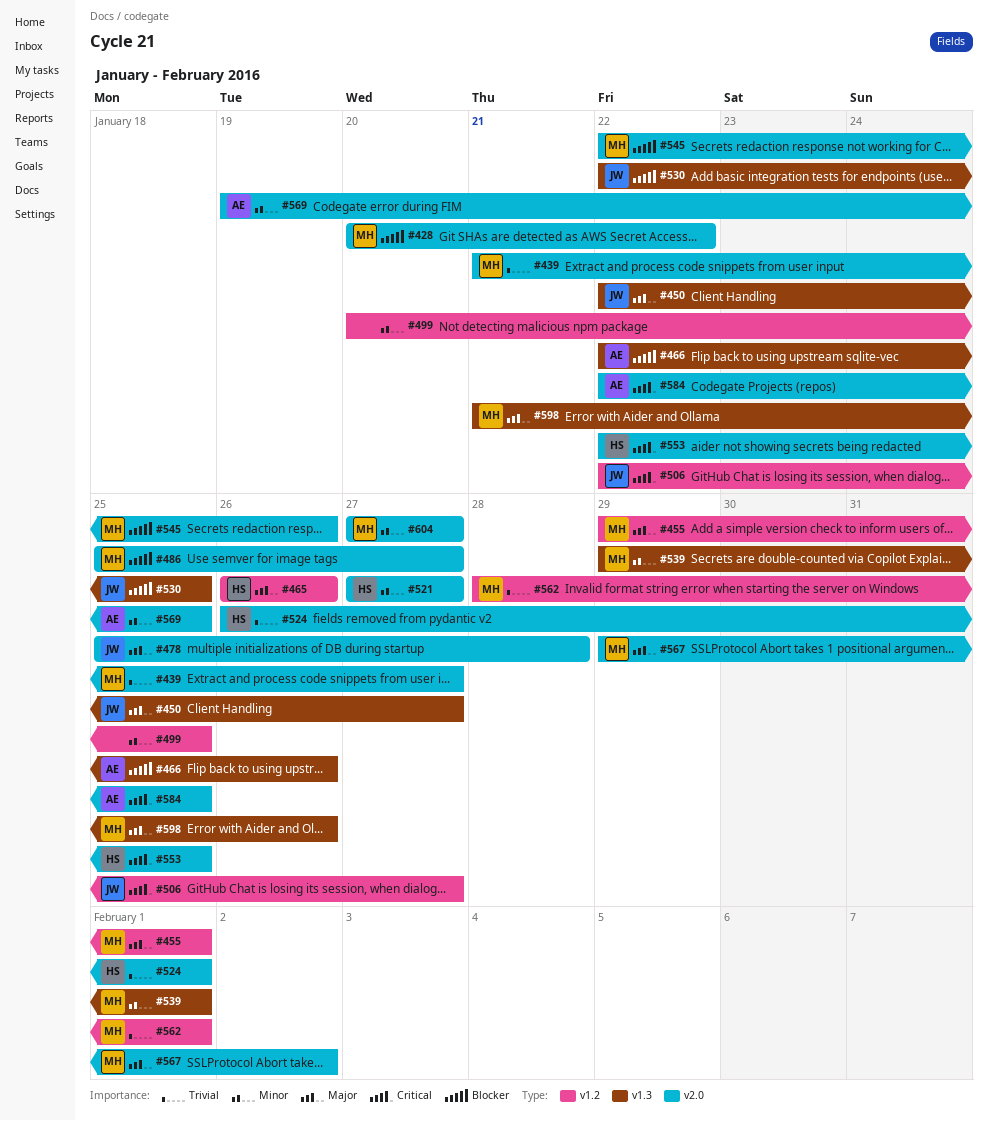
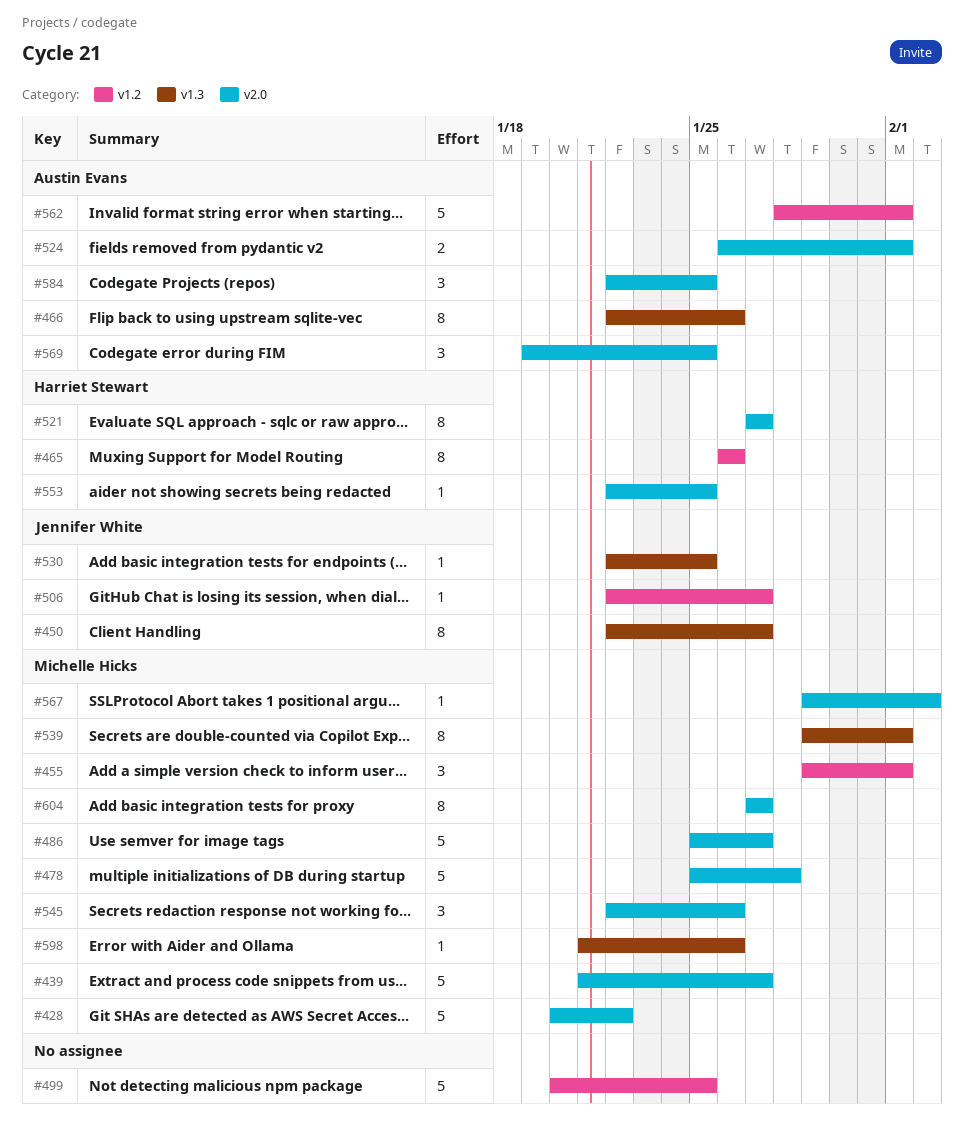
#478, owner: Jennifer White -> Michelle Hicks
#524, owner: Harriet Stewart -> Austin Evans
#562, owner: Michelle Hicks -> Austin Evans

